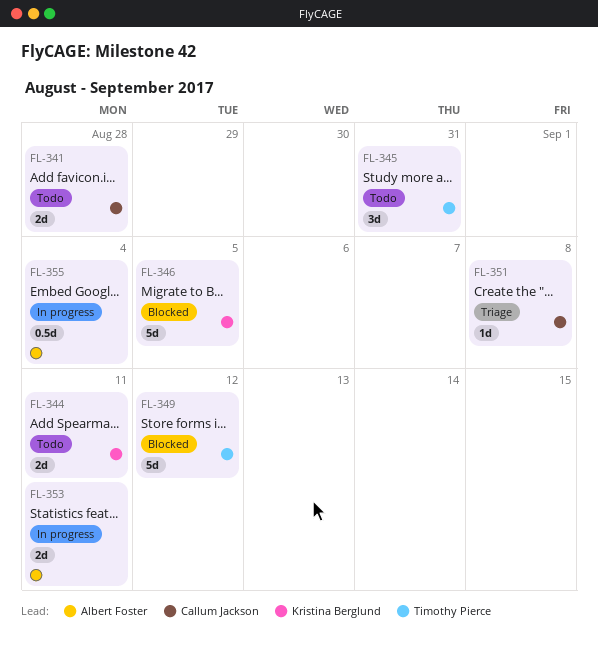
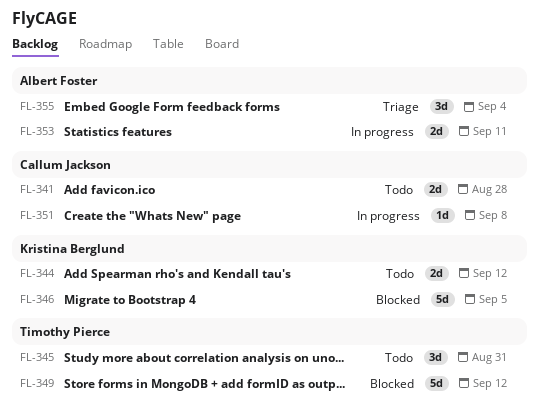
FL-344, due: Sep 11 -> Sep 12
FL-351, status: Triage -> In progress
FL-355, status: In progress -> Triage
FL-355, estimate: 0.5d -> 3d

